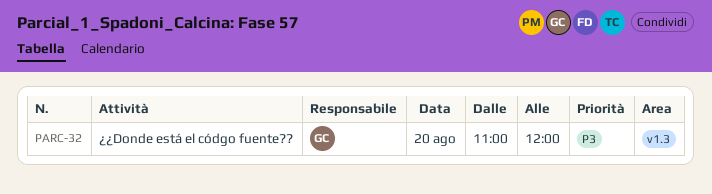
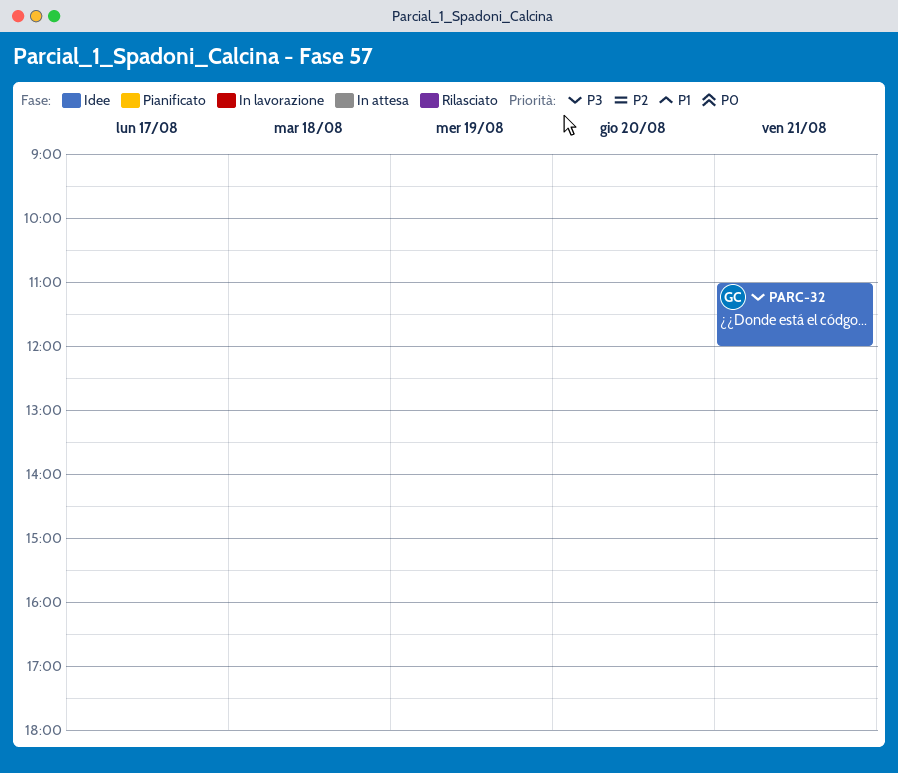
PARC-32, day: Aug 20 -> Aug 21

